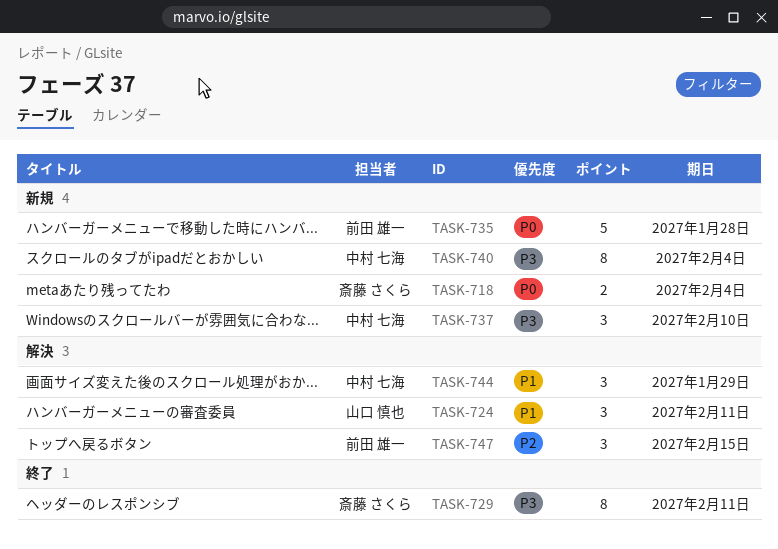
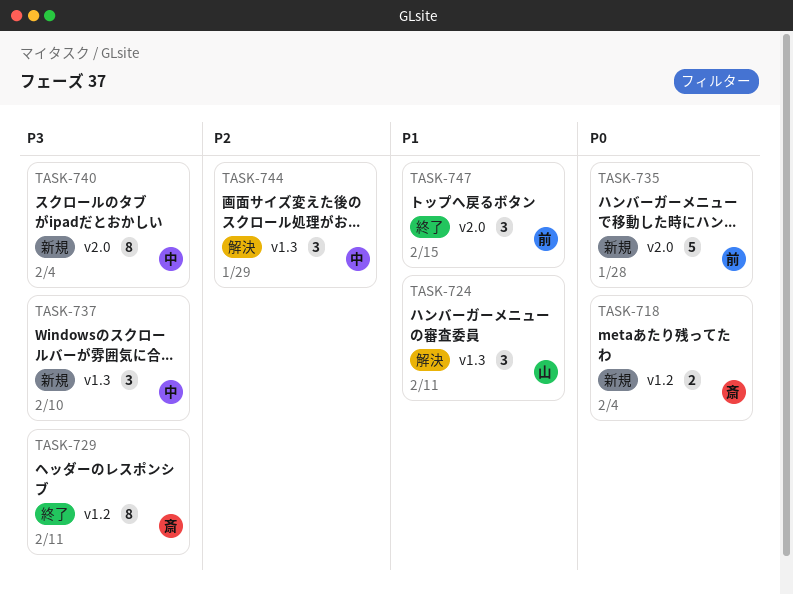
TASK-744, priority: P1 -> P2
TASK-747, status: 解決 -> 終了
TASK-747, priority: P2 -> P1

